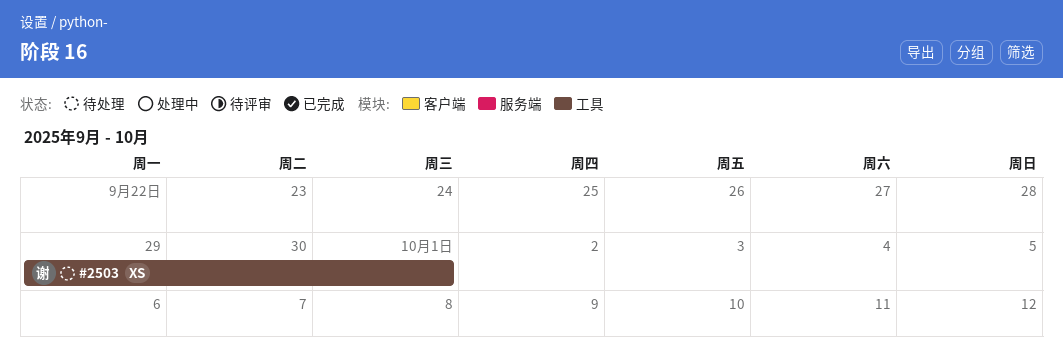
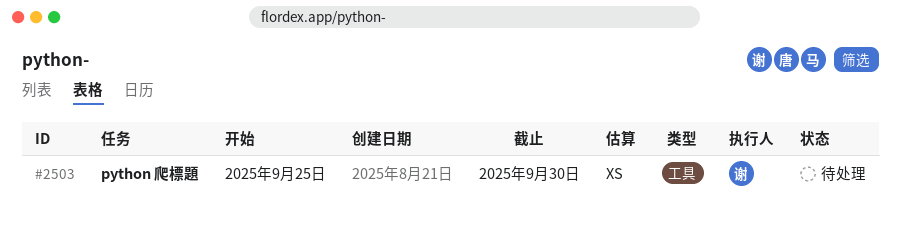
#2503, start: Sep 29 -> Sep 25
#2503, due: Oct 1 -> Sep 30

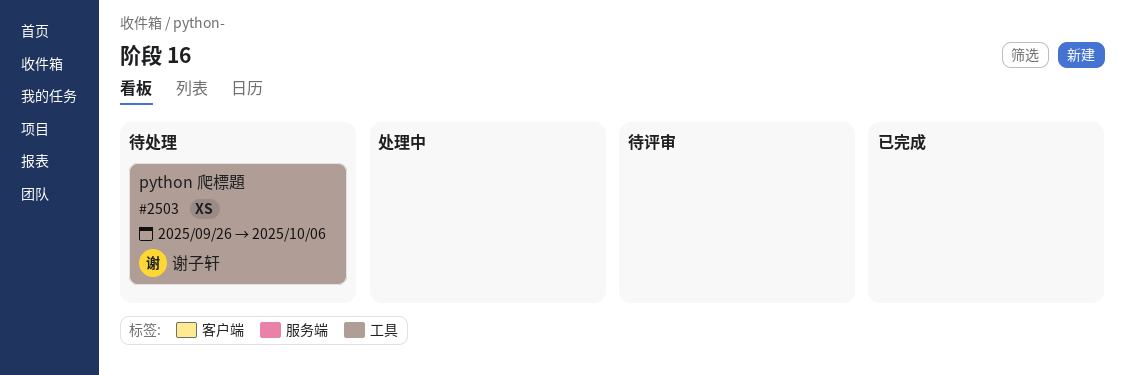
#2503, start: Sep 25 -> Sep 26
#2503, due: Sep 30 -> Oct 6

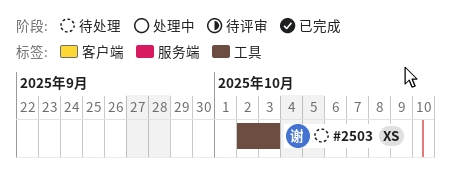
#2503, start: Sep 26 -> Oct 2
#2503, due: Oct 6 -> Oct 3

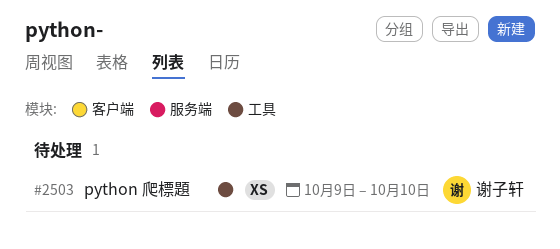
#2503, start: Oct 2 -> Oct 9
#2503, due: Oct 3 -> Oct 10

